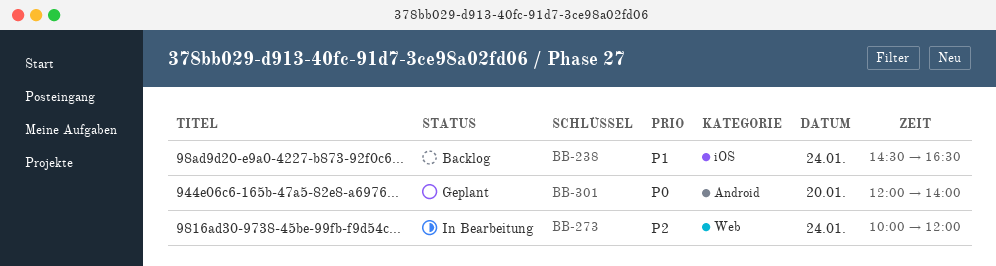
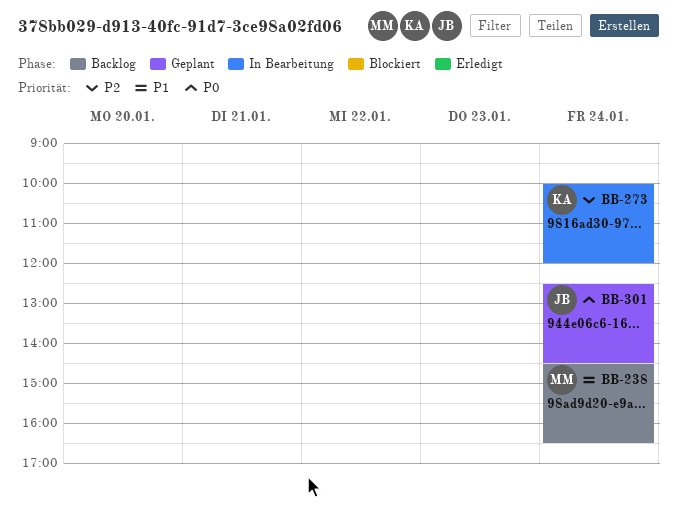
BB-301, day: Jan 20 -> Jan 24
BB-301, begins: 12:00 -> 12:30
BB-301, ends: 14:00 -> 14:30

